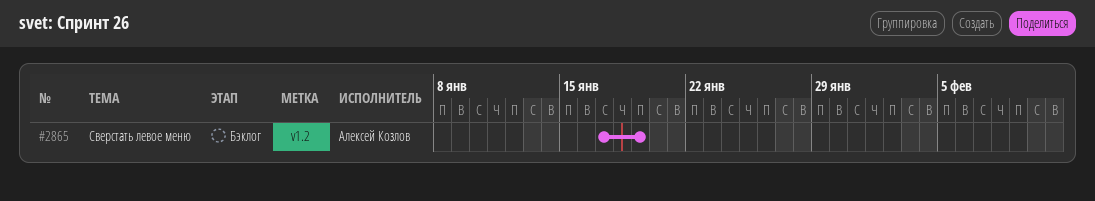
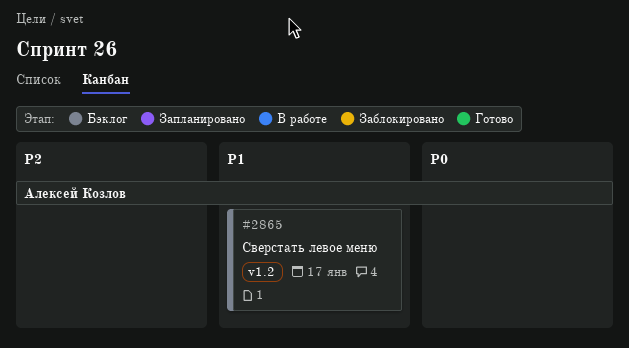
#2865, due: Jan 19 -> Jan 17

